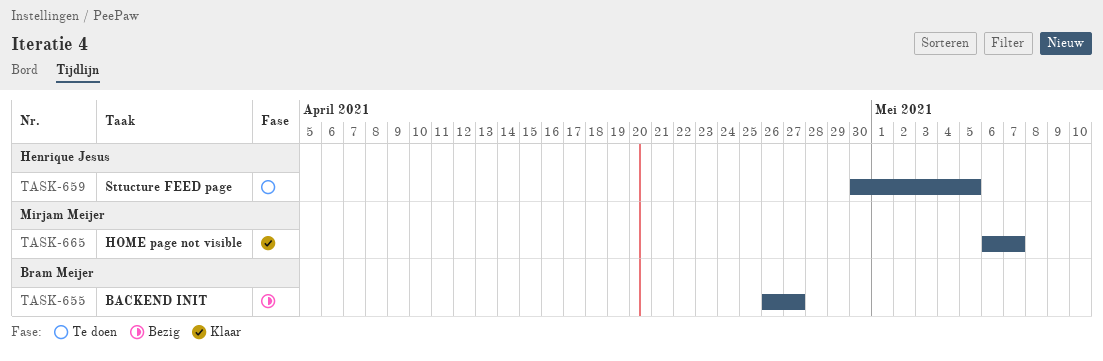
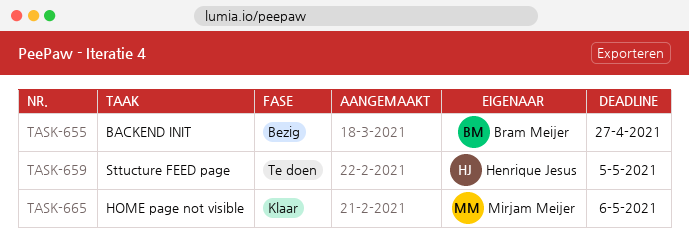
TASK-665, due: May 7 -> May 6

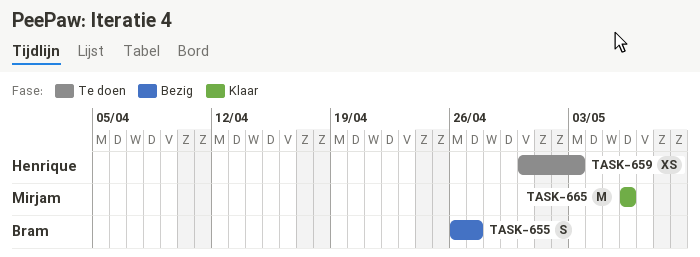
TASK-659, due: May 5 -> May 3

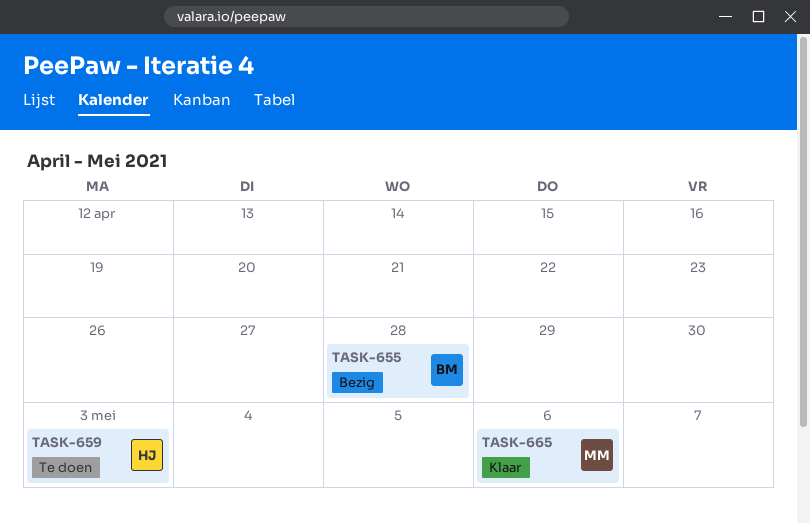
TASK-655, due: Apr 27 -> Apr 28

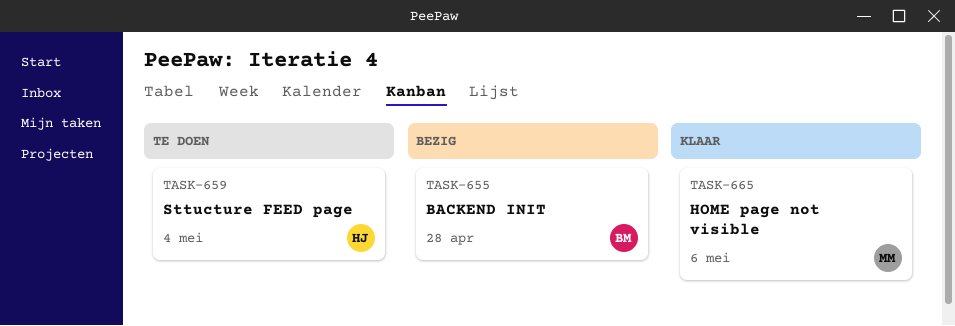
TASK-659, due: May 3 -> May 4

